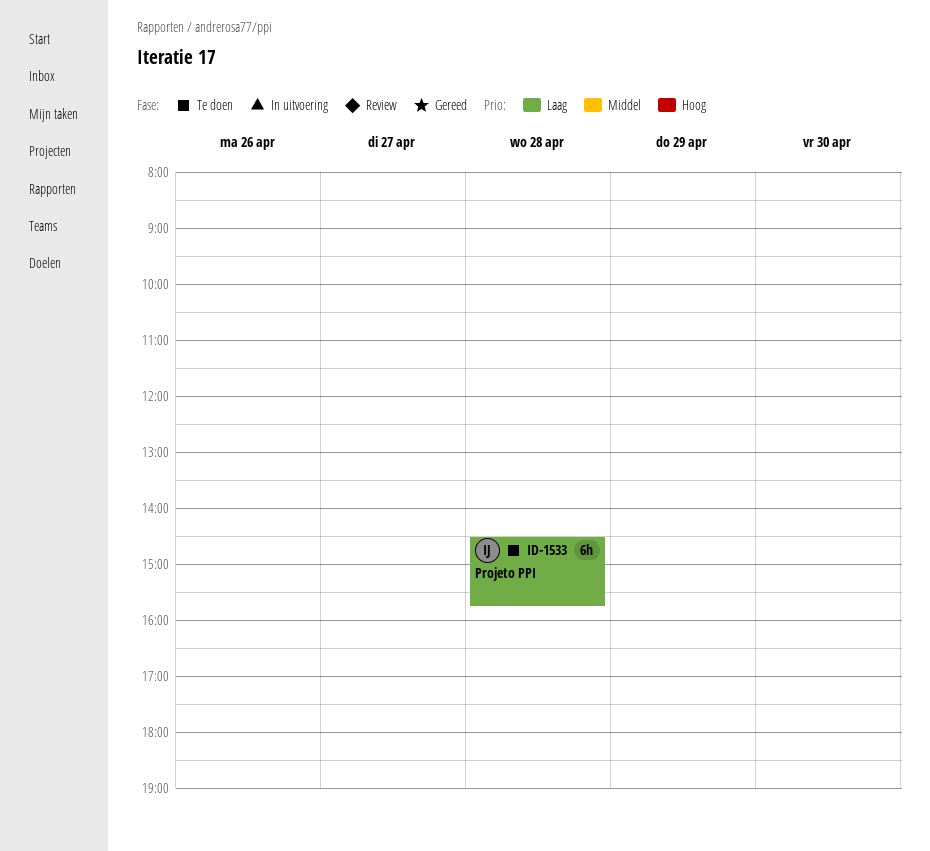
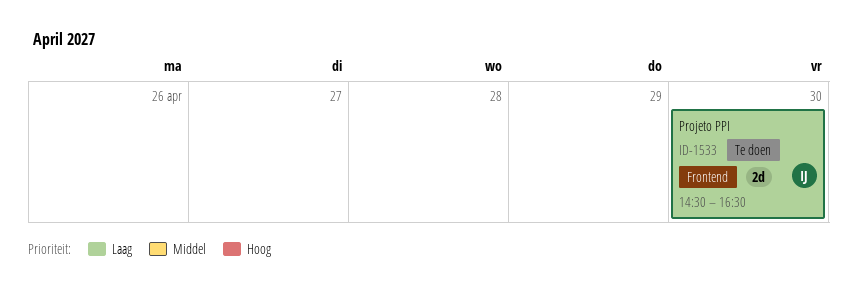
ID-1533, estimate: 6h -> 2d
ID-1533, day: Apr 28 -> Apr 30
ID-1533, ends: 15:45 -> 16:30

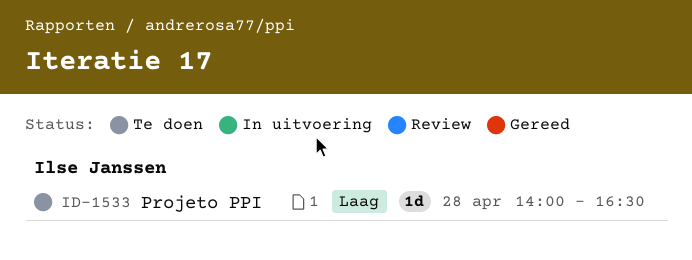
ID-1533, estimate: 2d -> 1d
ID-1533, day: Apr 30 -> Apr 28
ID-1533, begins: 14:30 -> 14:00

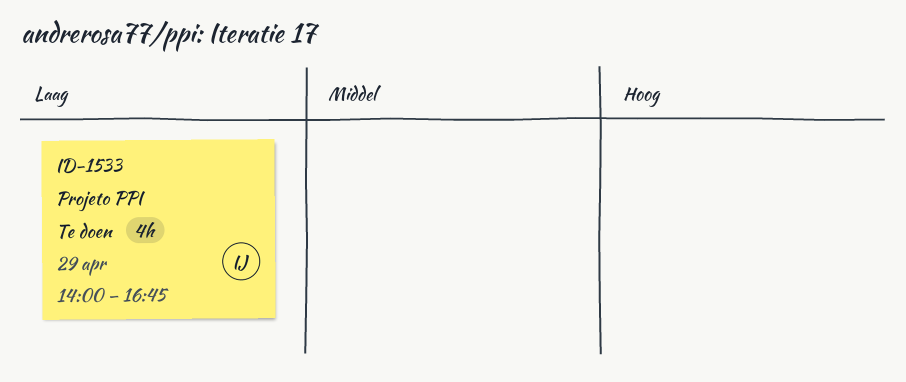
ID-1533, estimate: 1d -> 4h
ID-1533, day: Apr 28 -> Apr 29
ID-1533, ends: 16:30 -> 16:45

